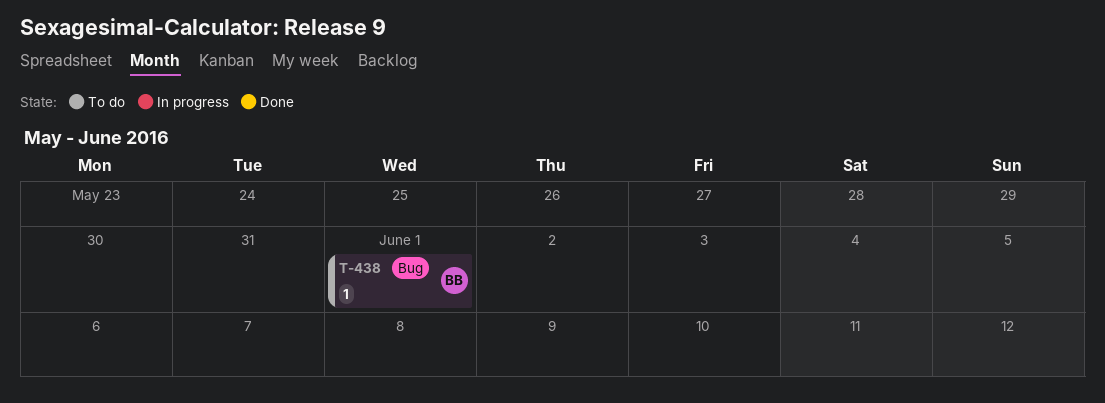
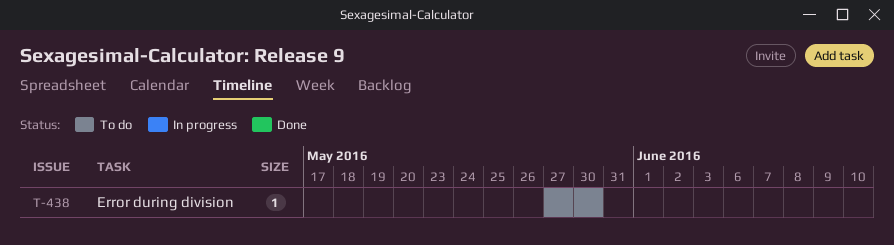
T-438, due: Jun 1 -> May 30

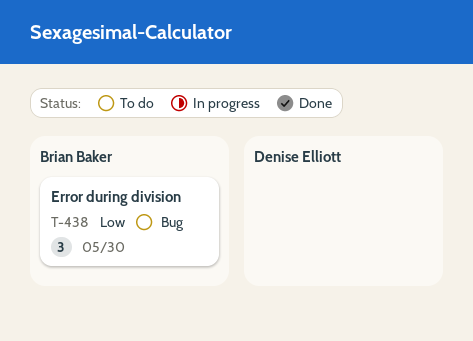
T-438, estimate: 1 -> 3

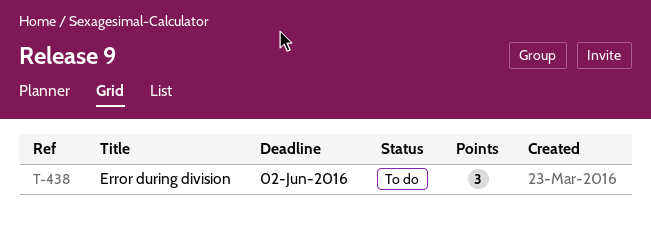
T-438, due: May 30 -> Jun 2

